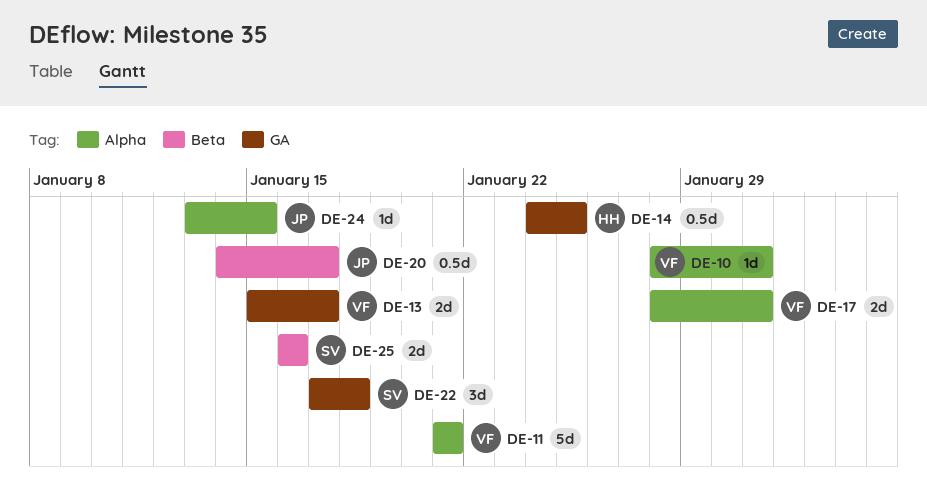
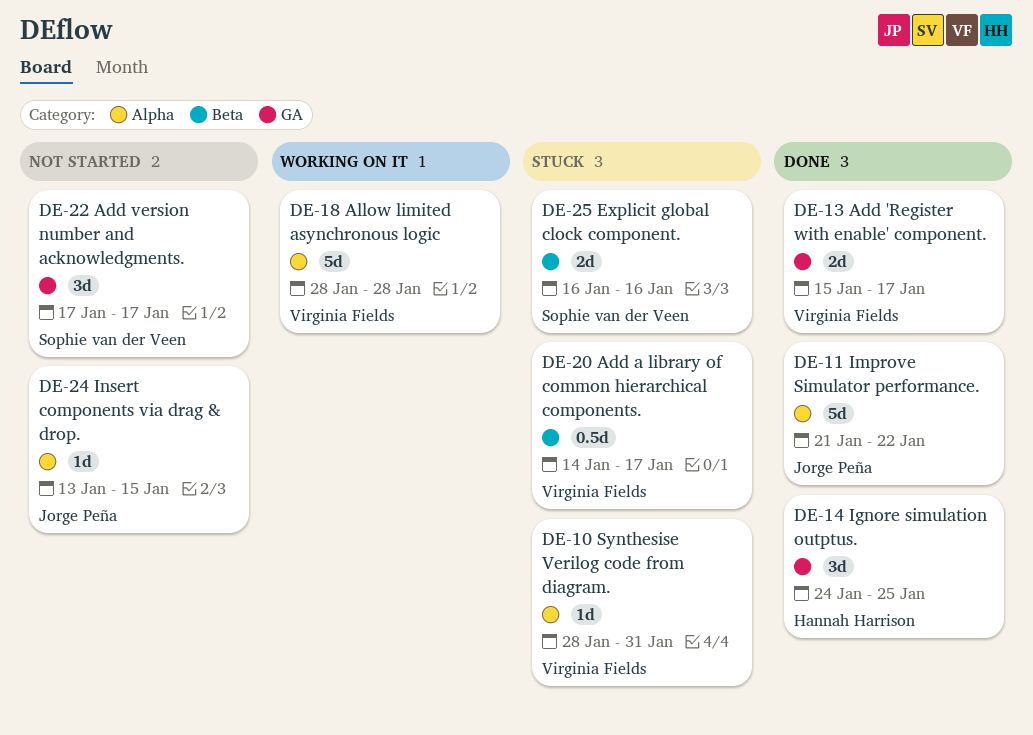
DE-11, owner: Virginia Fields -> Jorge Peña
DE-11, due: Jan 21 -> Jan 22
DE-14, estimate: 0.5d -> 3d
DE-17: present -> none
DE-18: none -> present
DE-20, owner: Jorge Peña -> Virginia Fields
DE-22, due: Jan 18 -> Jan 17

